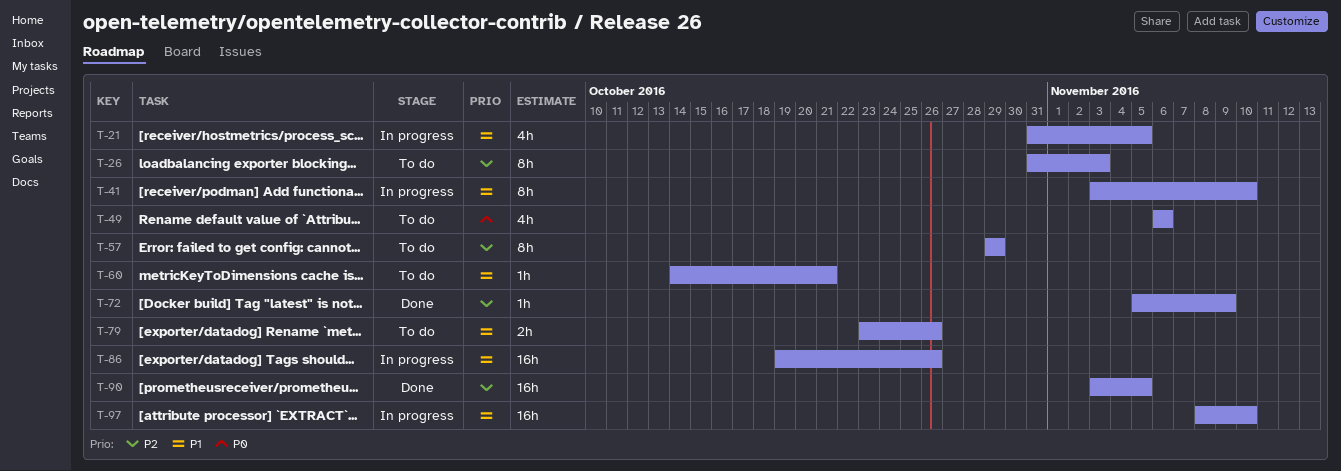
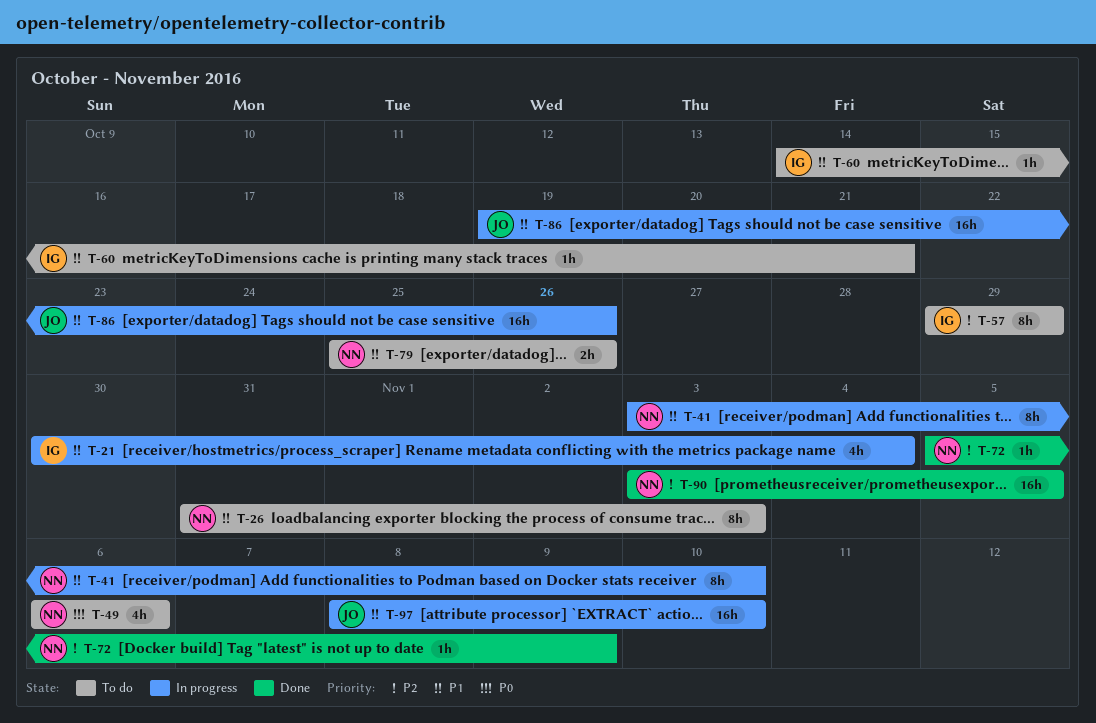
T-21, start: Oct 31 -> Oct 30
T-21, due: Nov 5 -> Nov 4
T-26, priority: P2 -> P1
T-79, start: Oct 23 -> Oct 25

